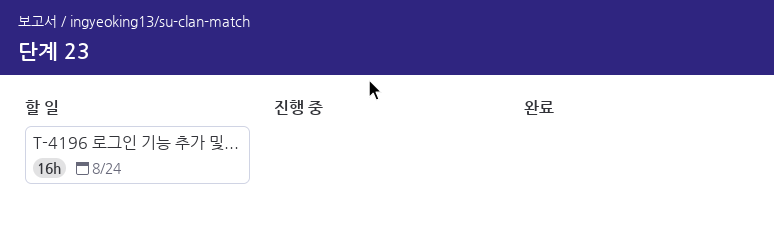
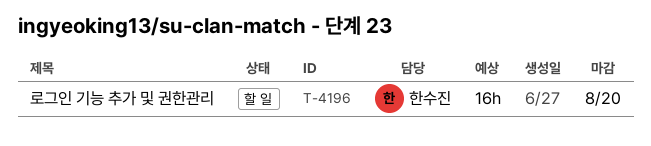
T-4196, due: Aug 24 -> Aug 20

